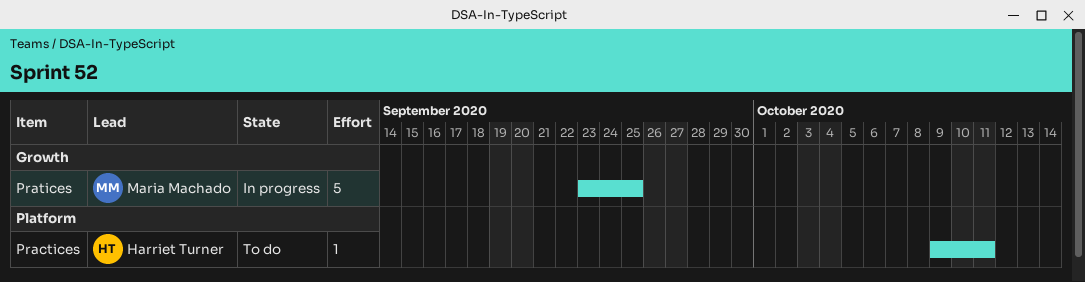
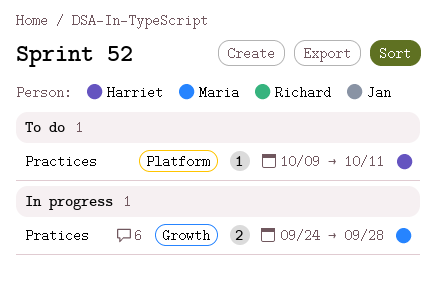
Pratices, estimate: 5 -> 2
Pratices, start: Sep 23 -> Sep 24
Pratices, due: Sep 25 -> Sep 28

